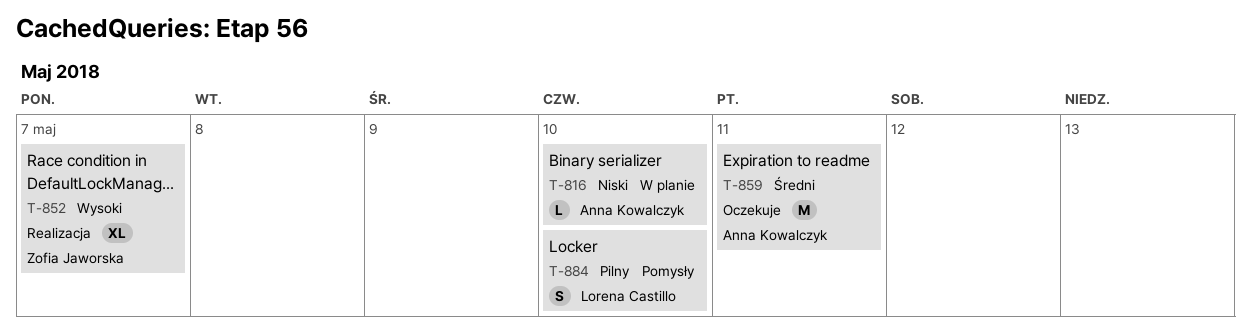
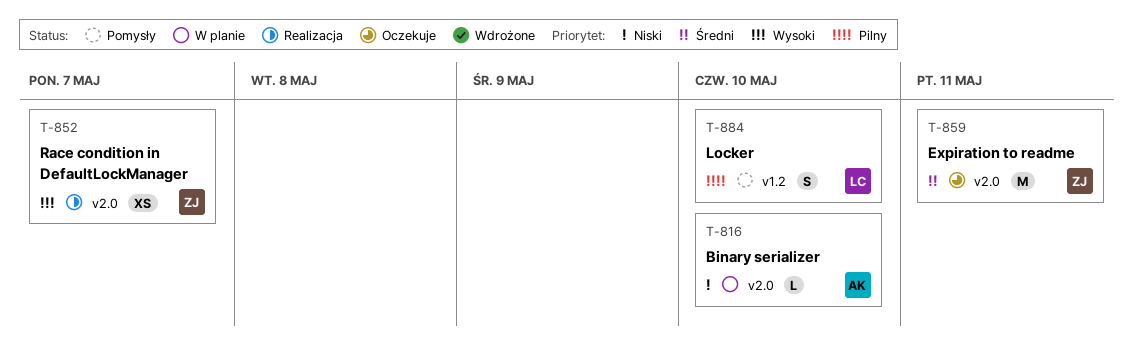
T-852, estimate: XL -> XS
T-859, owner: Anna Kowalczyk -> Zofia Jaworska

